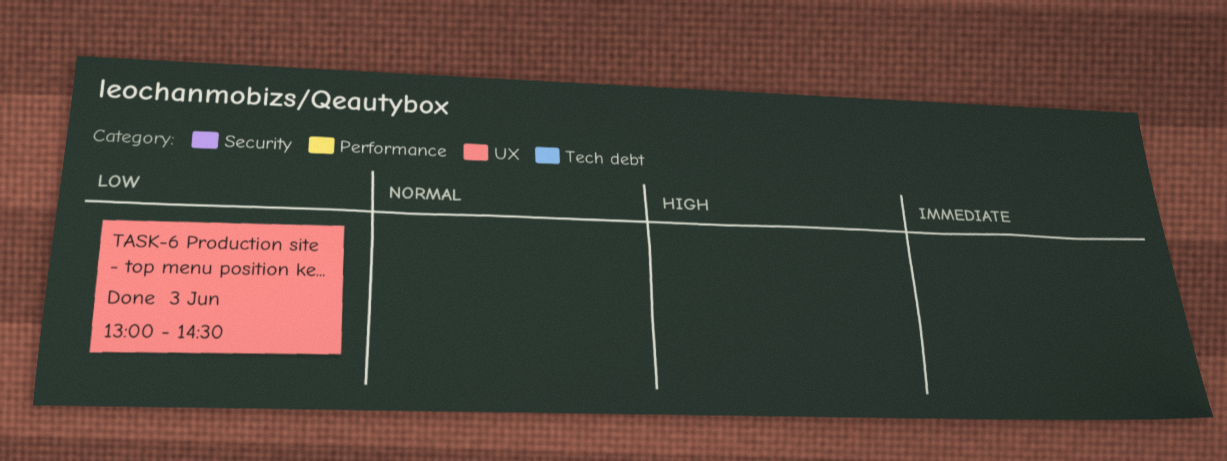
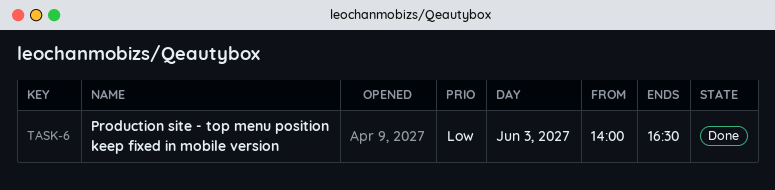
TASK-6, begins: 13:00 -> 14:00
TASK-6, ends: 14:30 -> 16:30

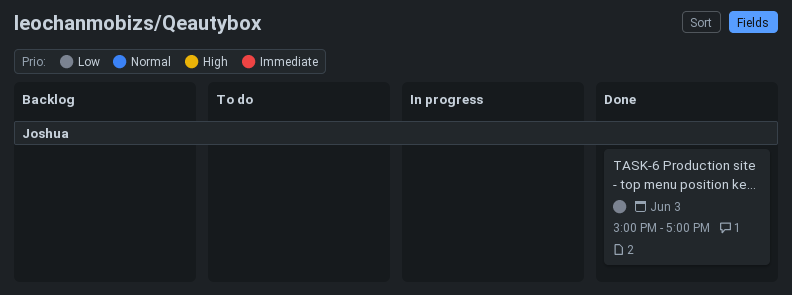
TASK-6, begins: 14:00 -> 15:00
TASK-6, ends: 16:30 -> 17:00

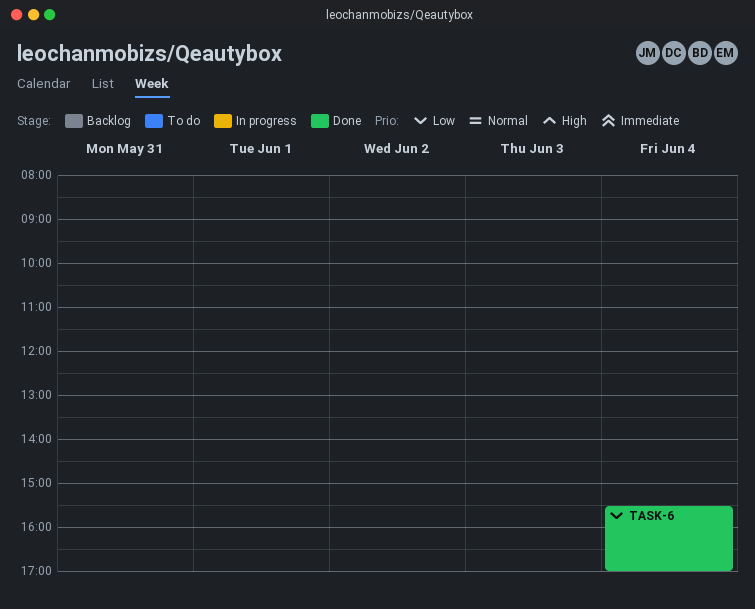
TASK-6, day: Jun 3 -> Jun 4
TASK-6, begins: 15:00 -> 15:30

